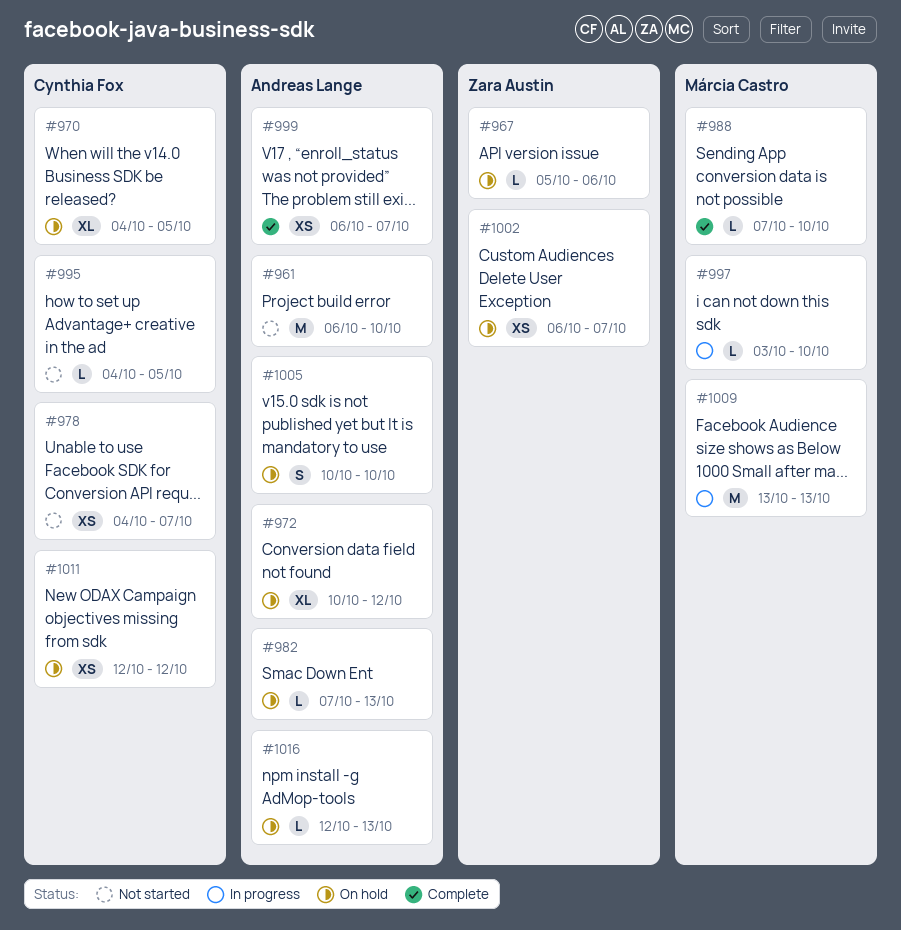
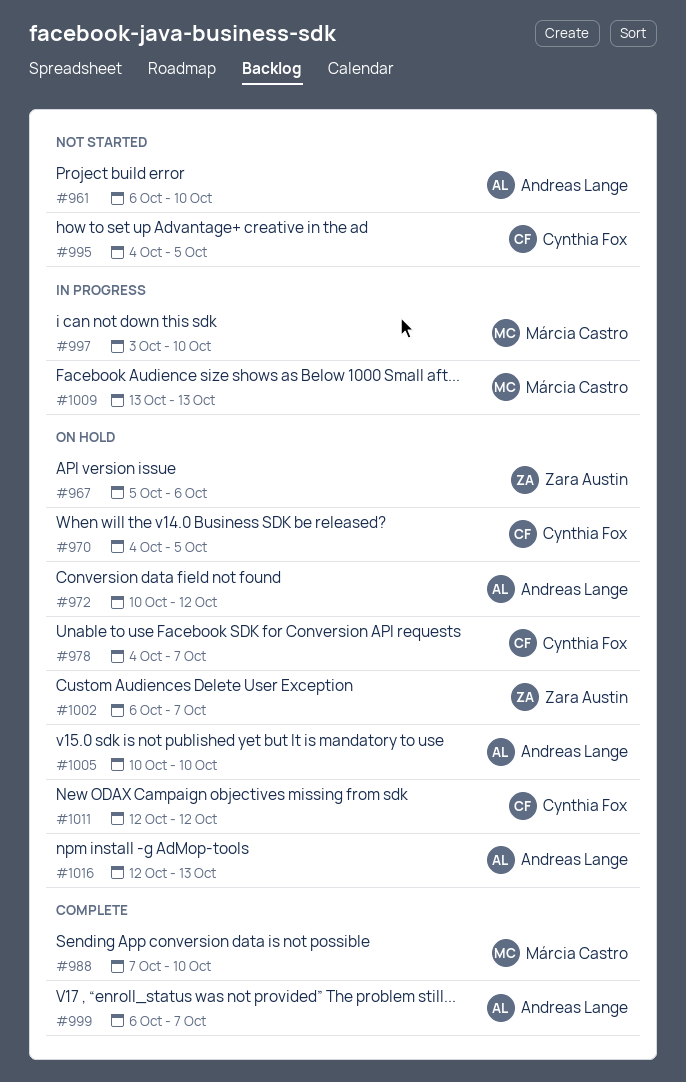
#978, status: Not started -> On hold
#982: present -> none

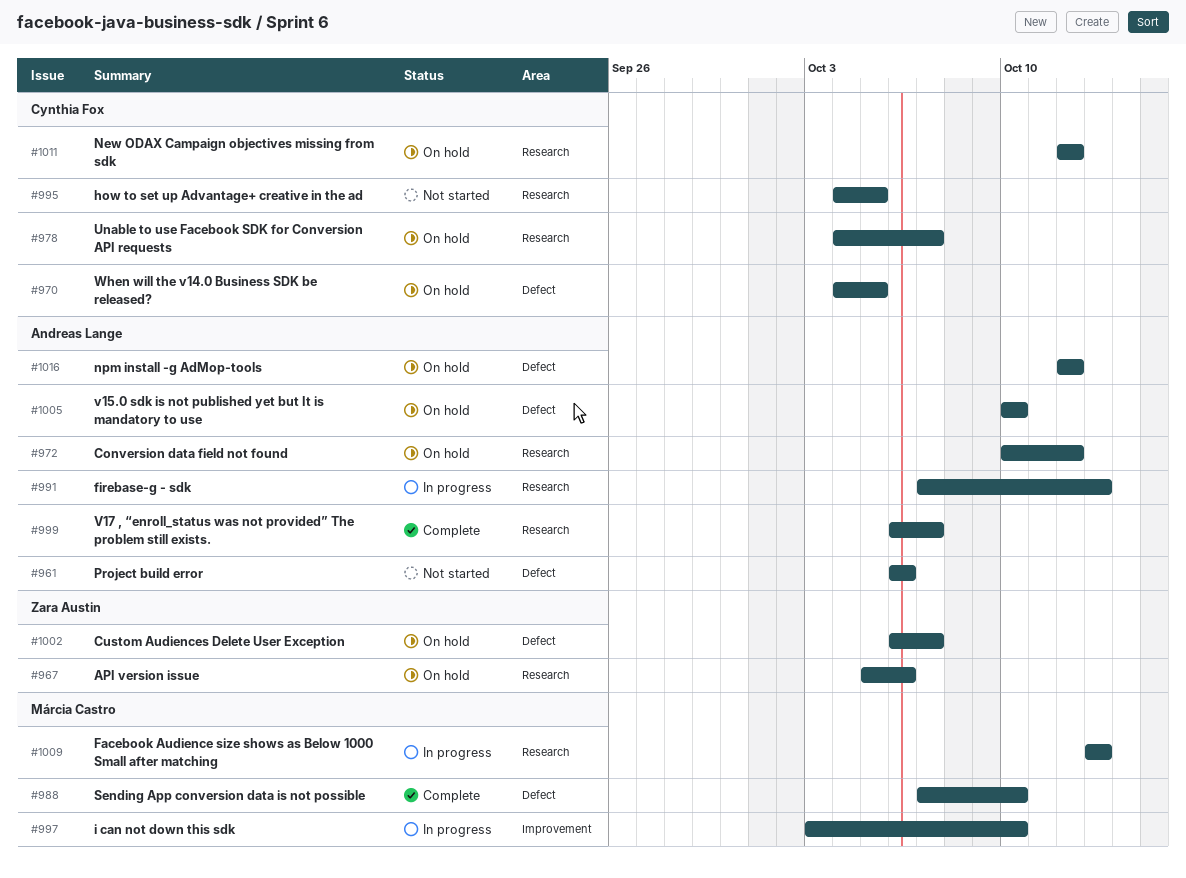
#961, due: Oct 10 -> Oct 6
#991: none -> present
#1016, due: Oct 13 -> Oct 12

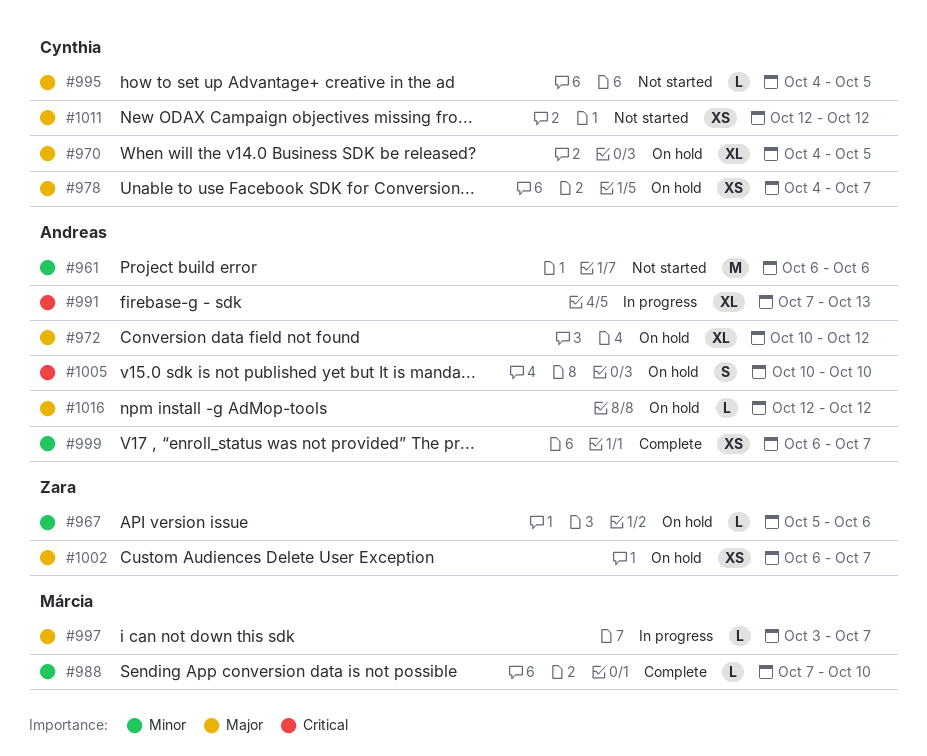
#997, due: Oct 10 -> Oct 7
#1009: present -> none
#1011, status: On hold -> Not started

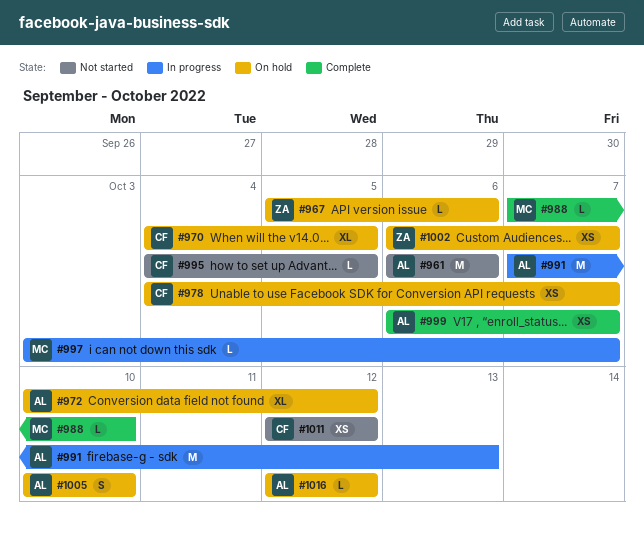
#991, estimate: XL -> M

